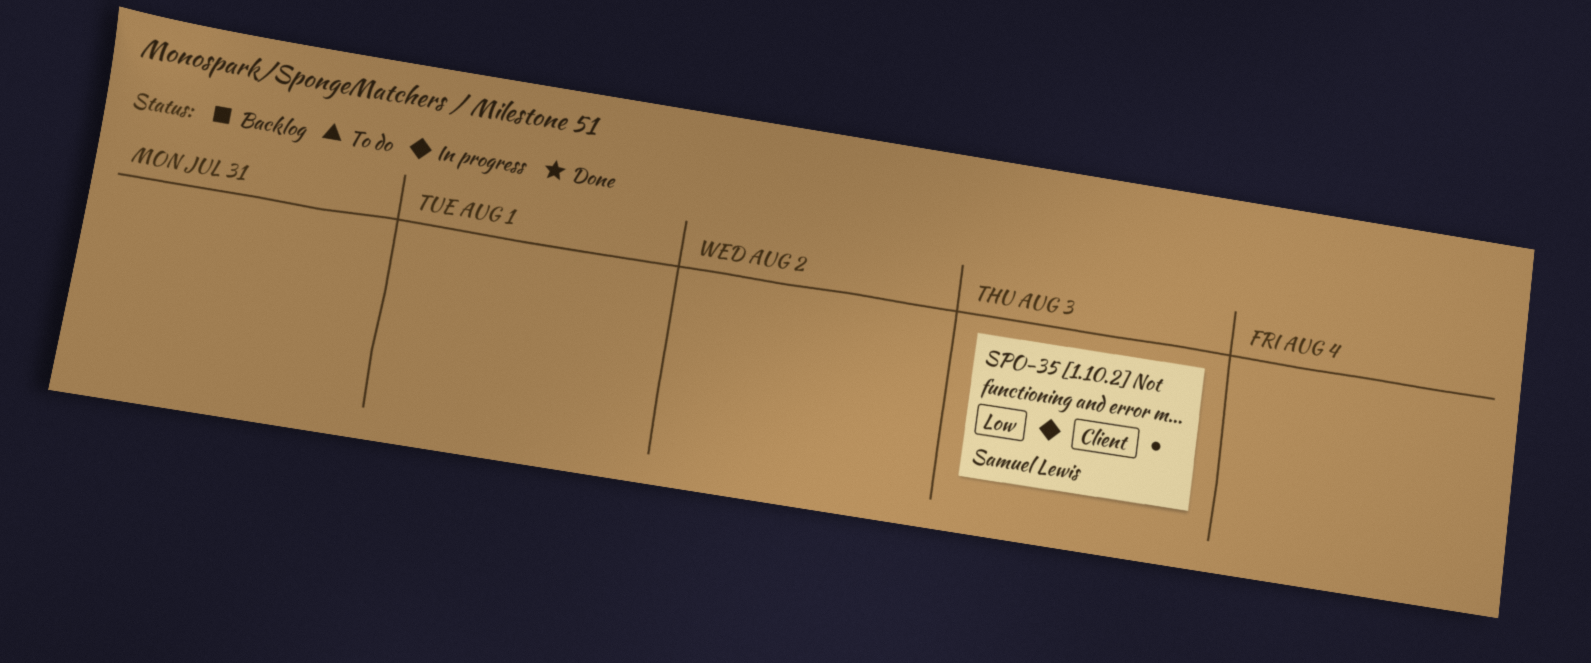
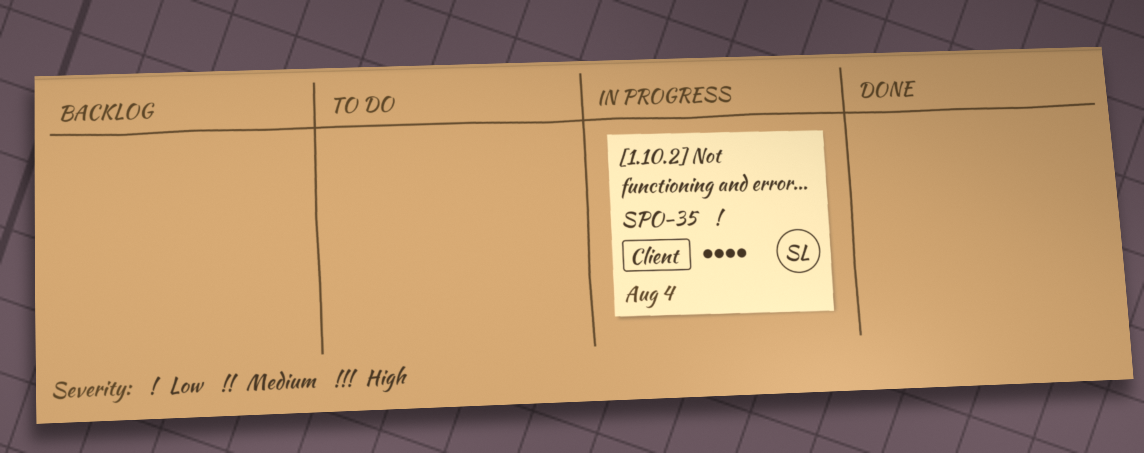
SPO-35, estimate: 1 -> 4
SPO-35, due: Aug 3 -> Aug 4

